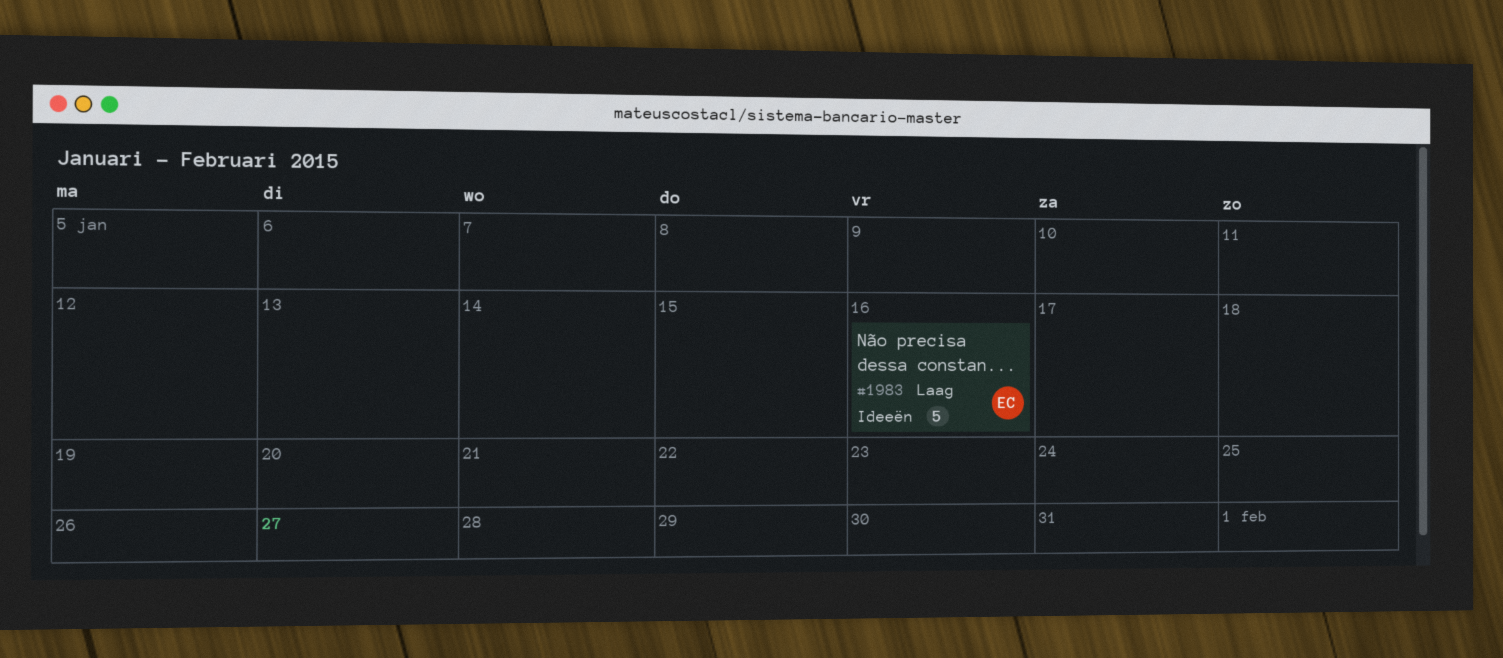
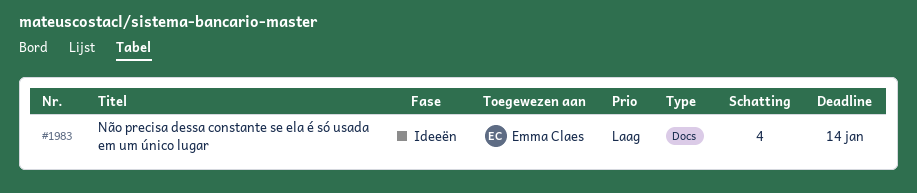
#1983, estimate: 5 -> 4
#1983, due: Jan 16 -> Jan 14

